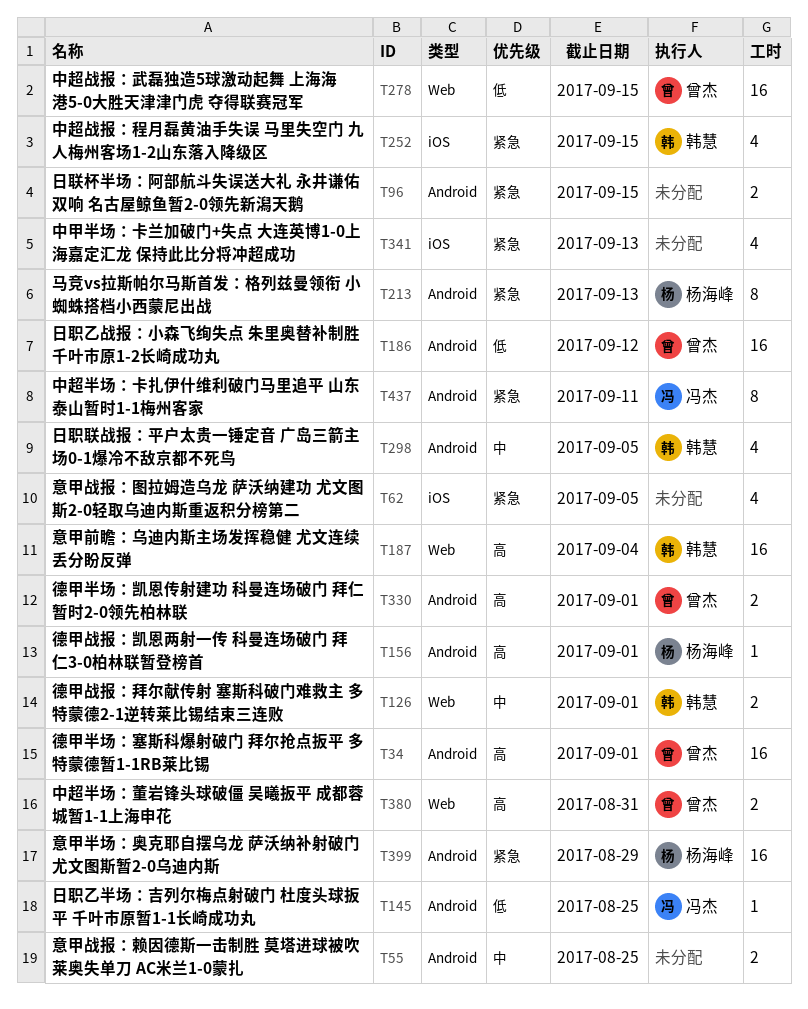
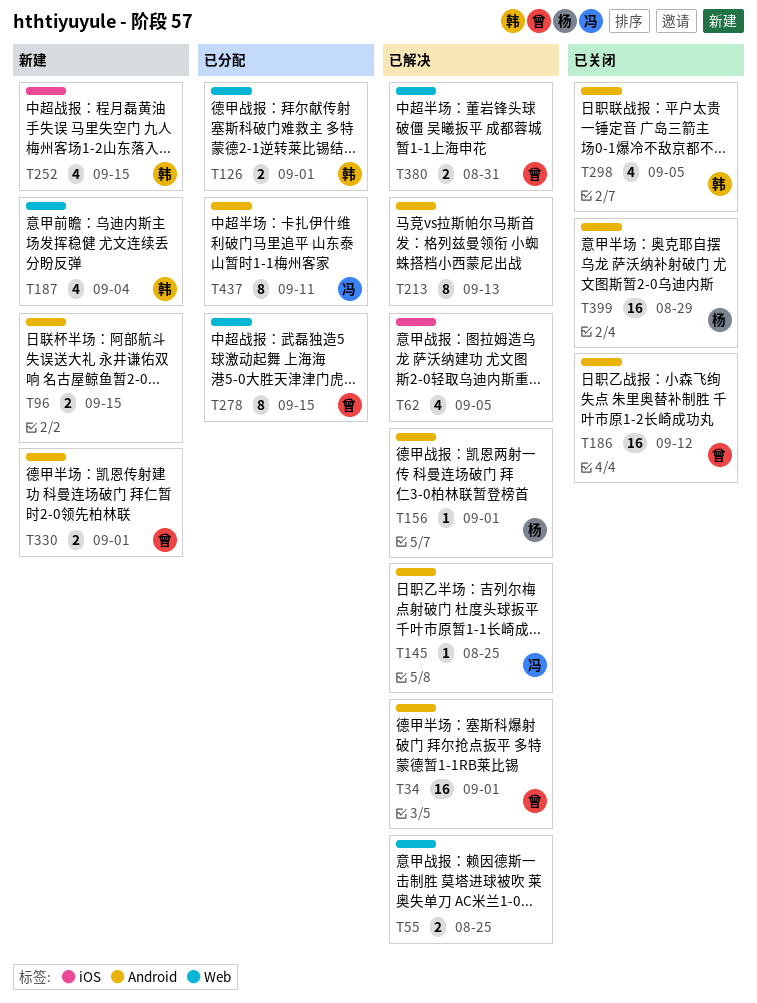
T55, label: Android -> Web
T187, estimate: 16 -> 4
T213, owner: 杨海峰 -> none
T278, estimate: 16 -> 8
T341: present -> none

